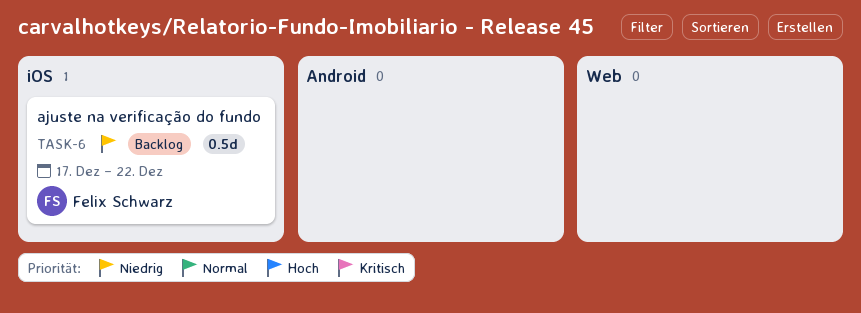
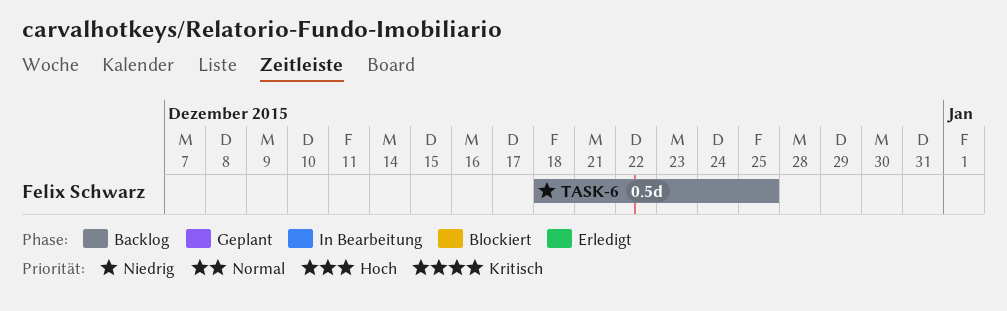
TASK-6, start: Dec 17 -> Dec 18
TASK-6, due: Dec 22 -> Dec 25

